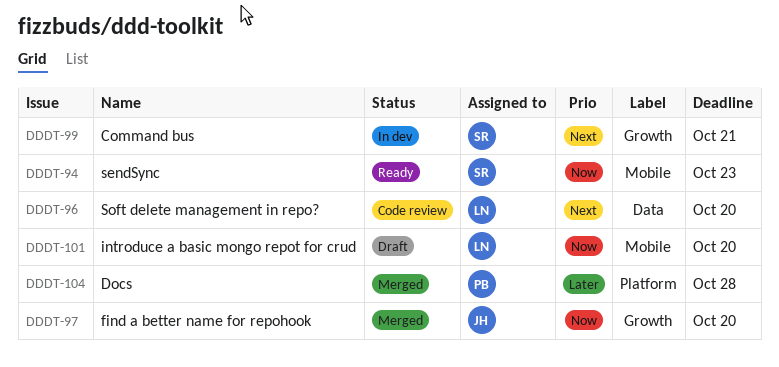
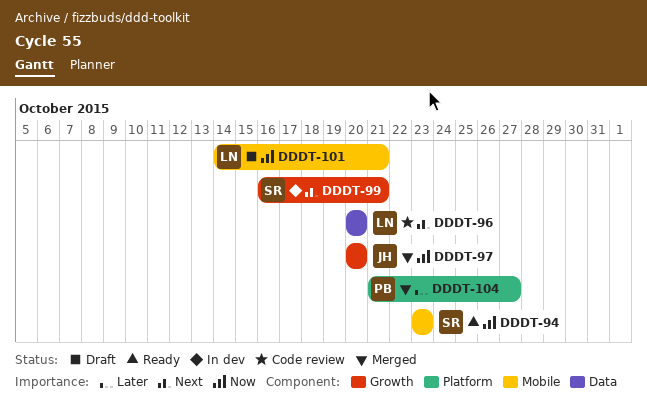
DDDT-101, due: Oct 20 -> Oct 21
DDDT-104, due: Oct 28 -> Oct 27

